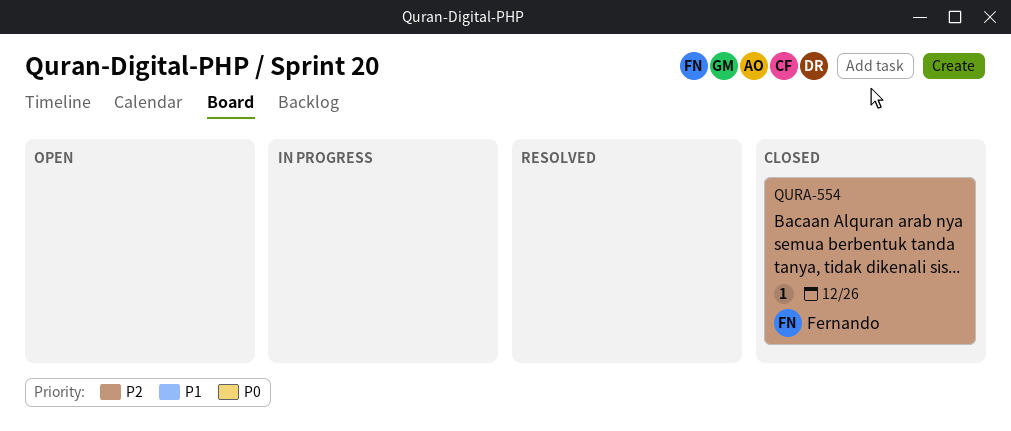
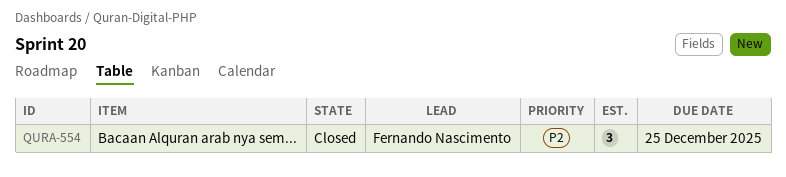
QURA-554, estimate: 1 -> 3
QURA-554, due: Dec 26 -> Dec 25

